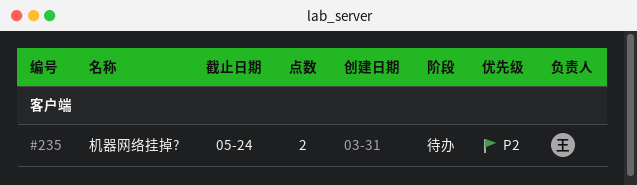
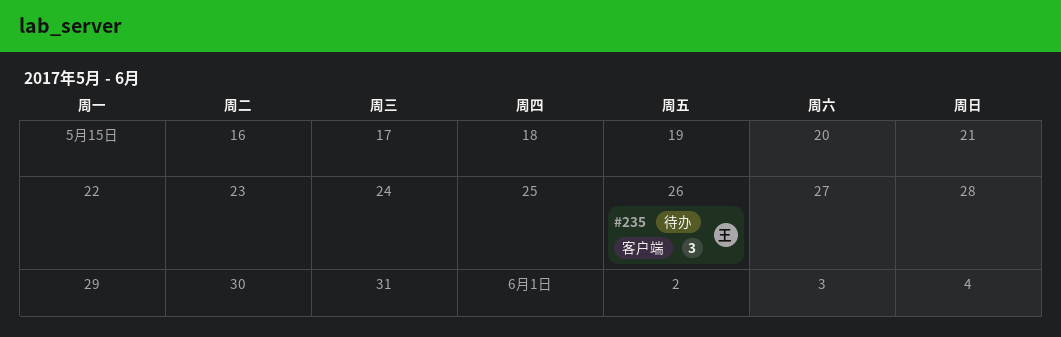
#235, estimate: 2 -> 3
#235, due: May 24 -> May 26

